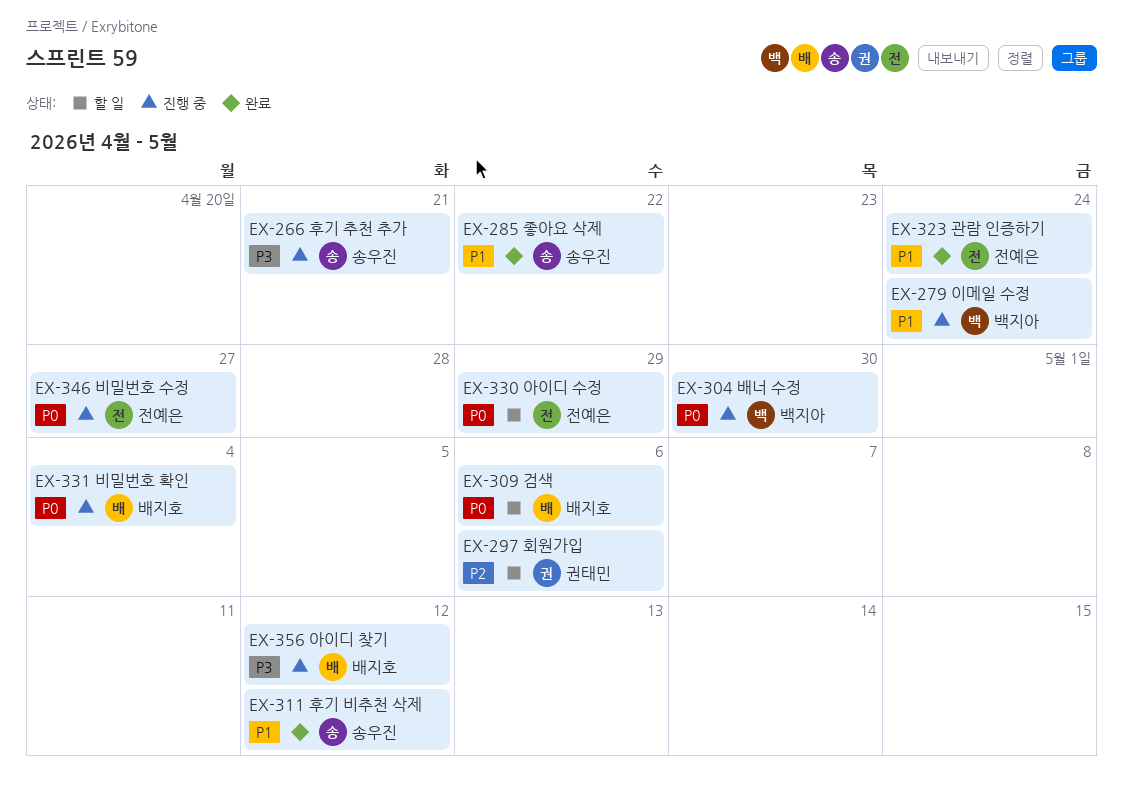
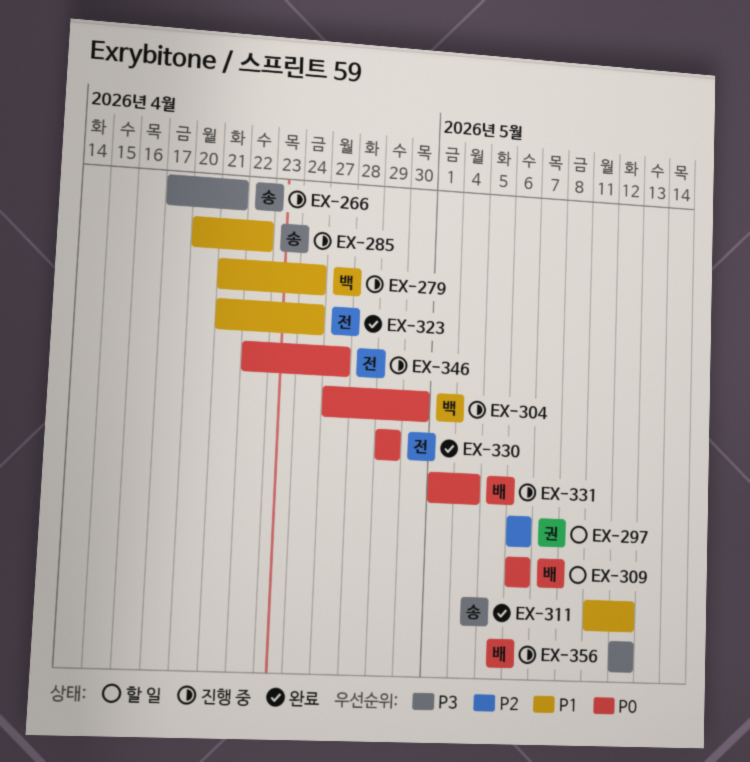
EX-285, status: 완료 -> 진행 중
EX-330, status: 할 일 -> 완료

